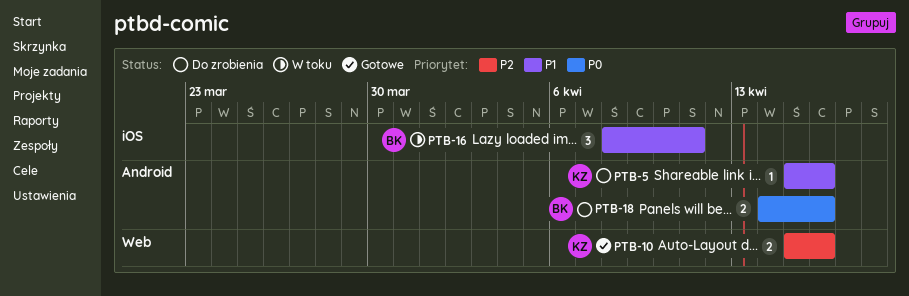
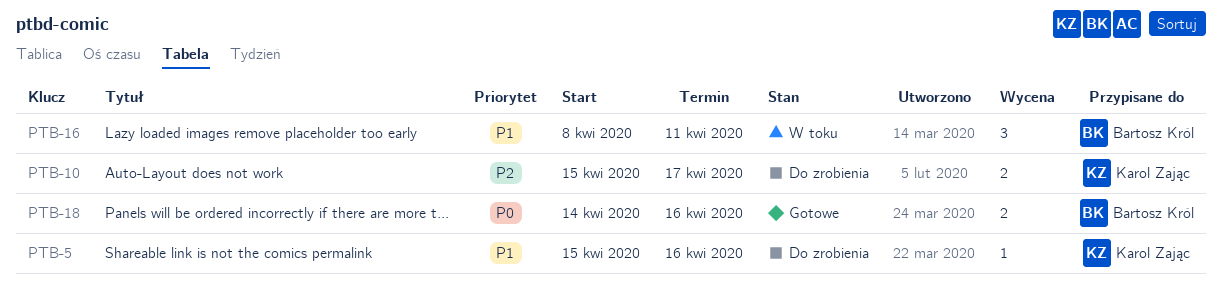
PTB-10, status: Gotowe -> Do zrobienia
PTB-10, due: Apr 16 -> Apr 17
PTB-18, status: Do zrobienia -> Gotowe

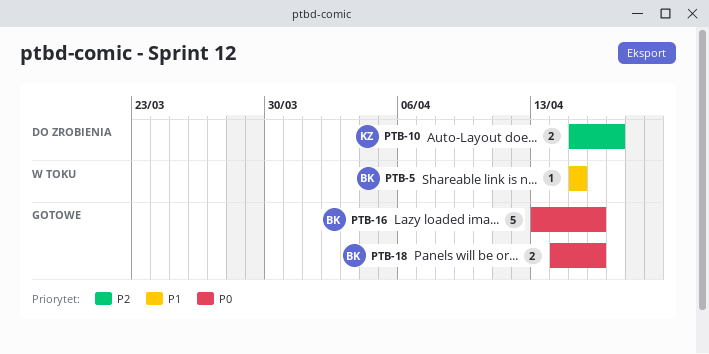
PTB-5, status: Do zrobienia -> W toku
PTB-5, owner: Karol Zając -> Bartosz Król
PTB-5, due: Apr 16 -> Apr 15
PTB-16, status: W toku -> Gotowe
PTB-16, priority: P1 -> P0
PTB-16, estimate: 3 -> 5
PTB-16, start: Apr 8 -> Apr 13
PTB-16, due: Apr 11 -> Apr 16

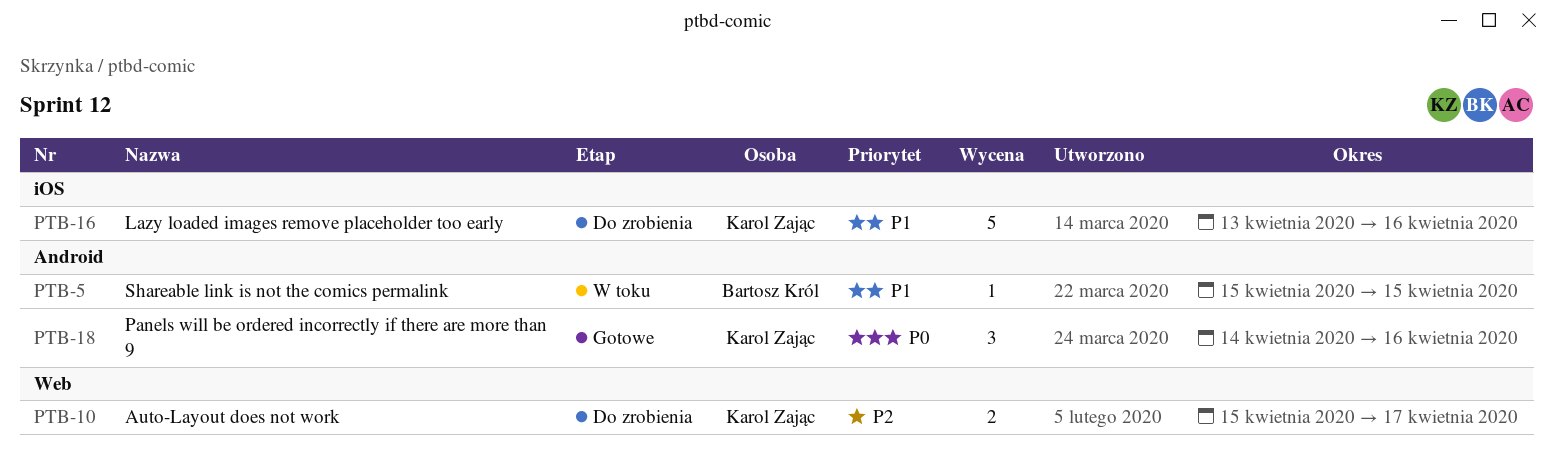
PTB-16, status: Gotowe -> Do zrobienia
PTB-16, owner: Bartosz Król -> Karol Zając
PTB-16, priority: P0 -> P1
PTB-18, owner: Bartosz Król -> Karol Zając
PTB-18, estimate: 2 -> 3

